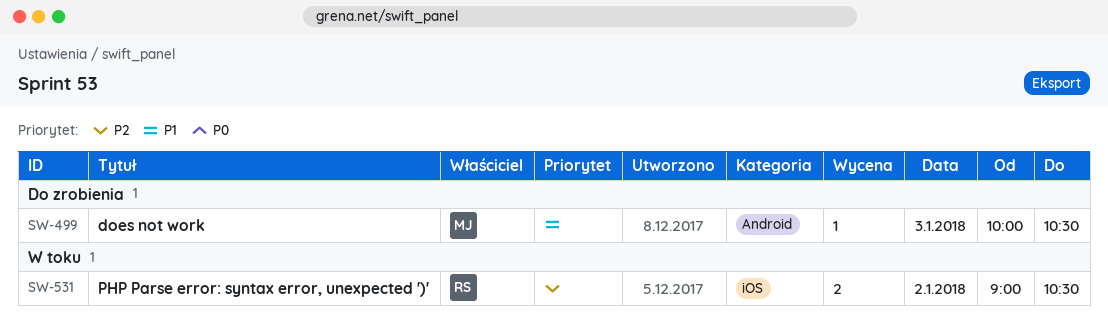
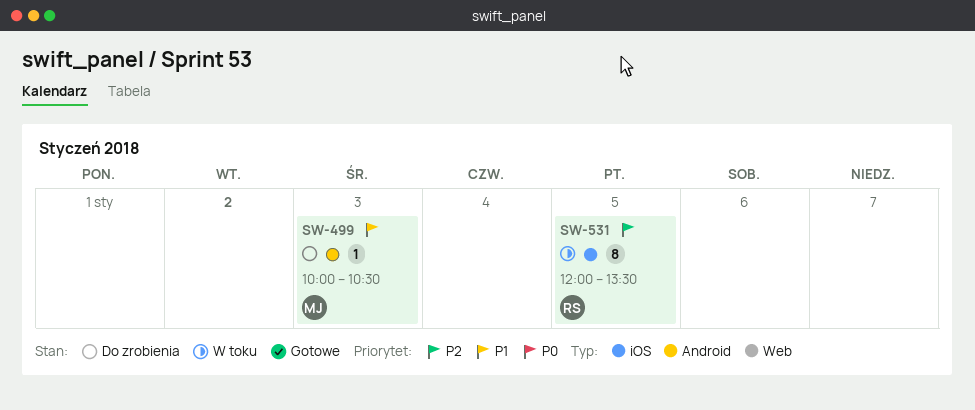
SW-531, estimate: 2 -> 8
SW-531, day: Jan 2 -> Jan 5
SW-531, begins: 09:00 -> 12:00
SW-531, ends: 10:30 -> 13:30

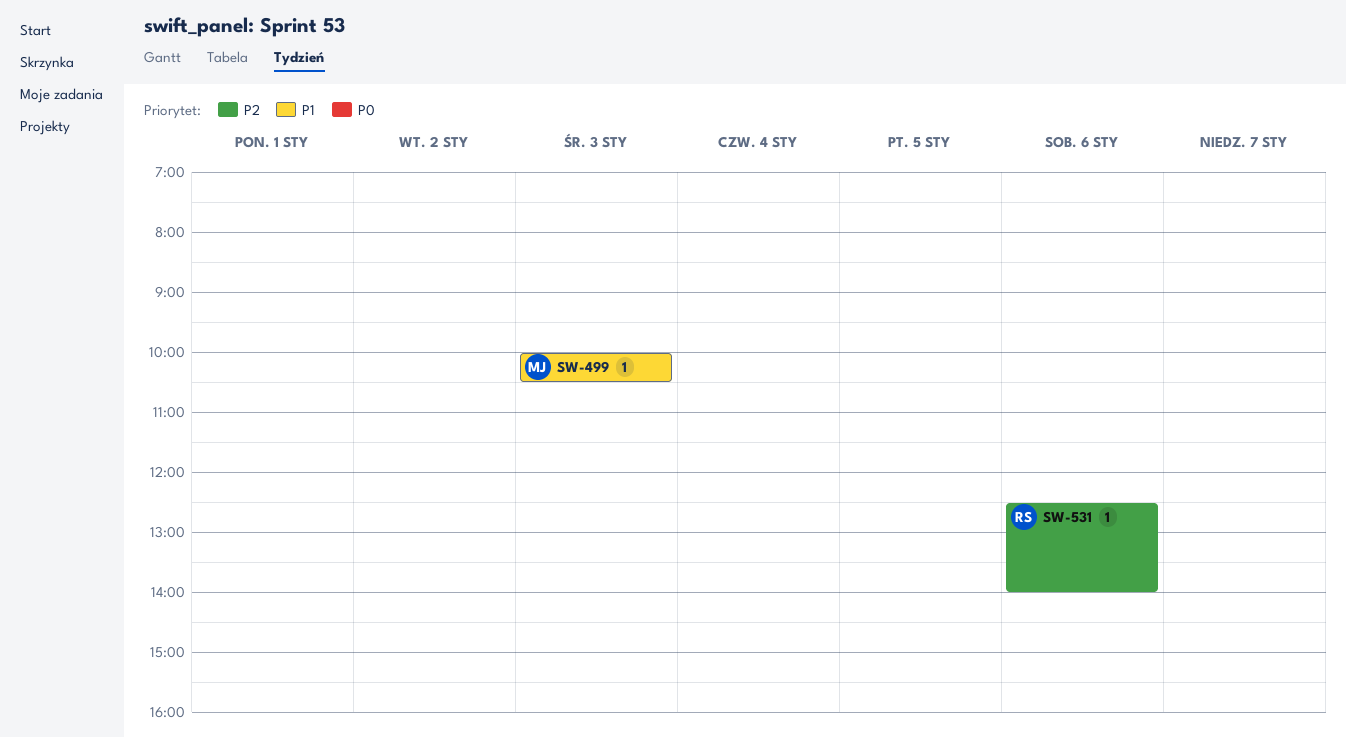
SW-531, estimate: 8 -> 1
SW-531, day: Jan 5 -> Jan 6
SW-531, begins: 12:00 -> 12:30
SW-531, ends: 13:30 -> 14:00

